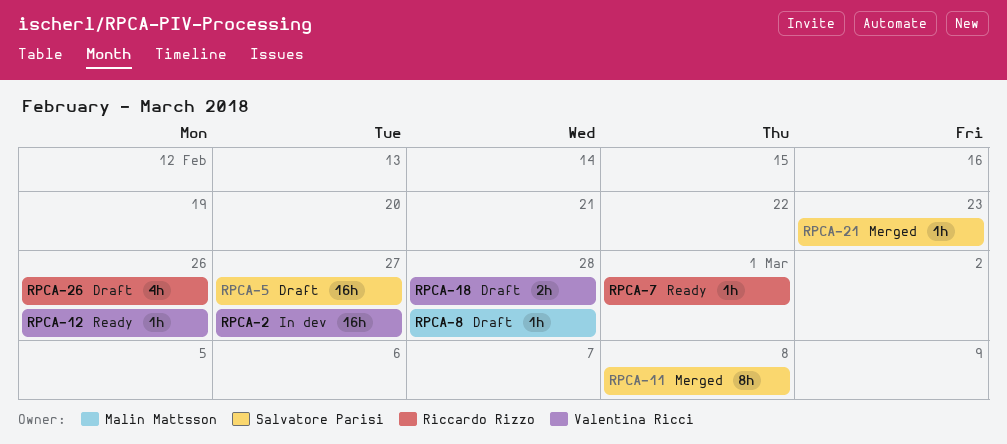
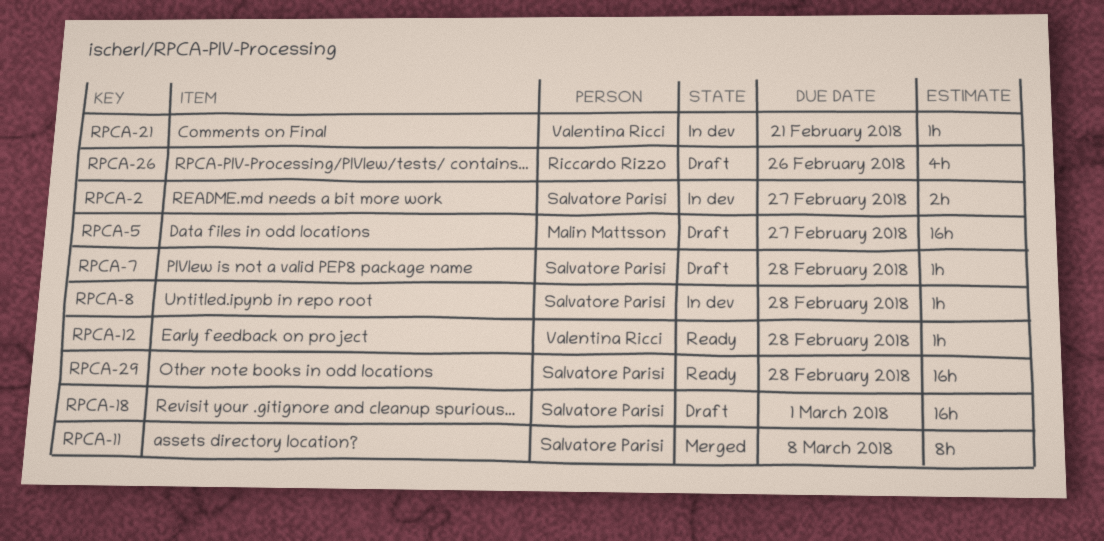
RPCA-2, owner: Valentina Ricci -> Salvatore Parisi
RPCA-2, estimate: 16h -> 2h
RPCA-5, owner: Salvatore Parisi -> Malin Mattsson
RPCA-7, status: Ready -> Draft
RPCA-7, owner: Riccardo Rizzo -> Salvatore Parisi
RPCA-7, due: Mar 1 -> Feb 28
RPCA-8, status: Draft -> In dev
RPCA-8, owner: Malin Mattsson -> Salvatore Parisi
RPCA-12, due: Feb 26 -> Feb 28
RPCA-18, owner: Valentina Ricci -> Salvatore Parisi
RPCA-18, estimate: 2h -> 16h
RPCA-18, due: Feb 28 -> Mar 1
RPCA-21, status: Merged -> In dev
RPCA-21, owner: Salvatore Parisi -> Valentina Ricci
RPCA-21, due: Feb 23 -> Feb 21
RPCA-29: none -> present

